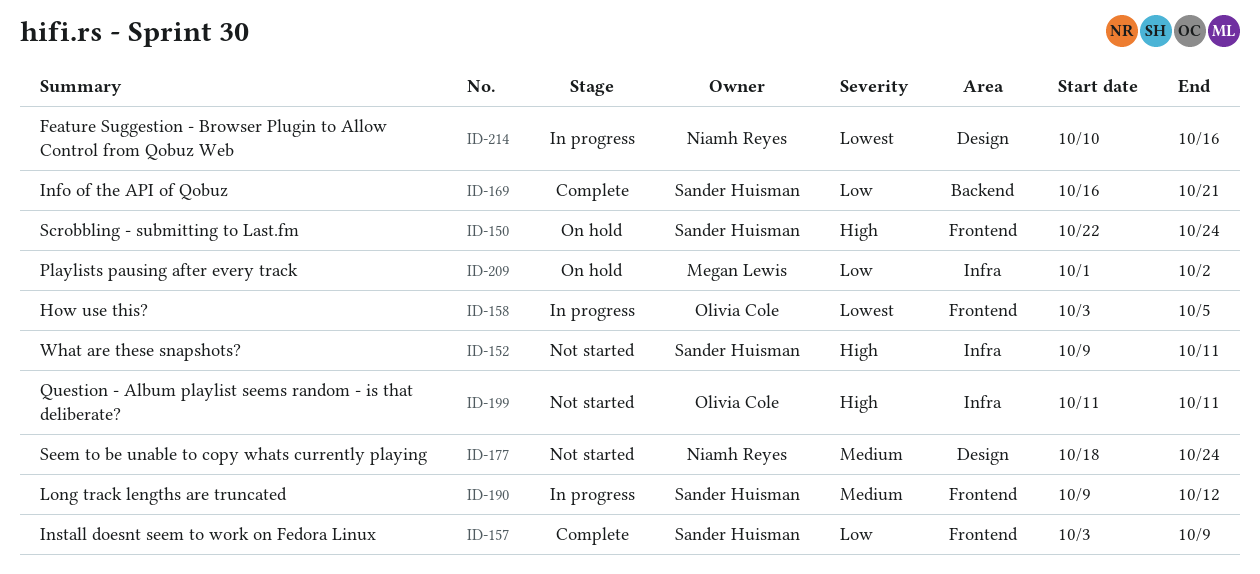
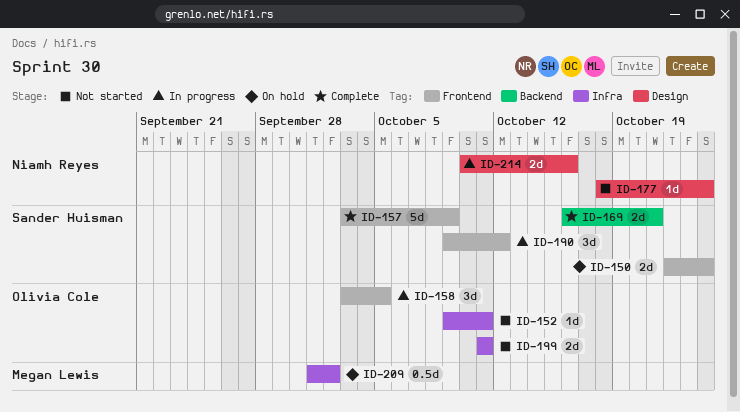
ID-152, owner: Sander Huisman -> Olivia Cole

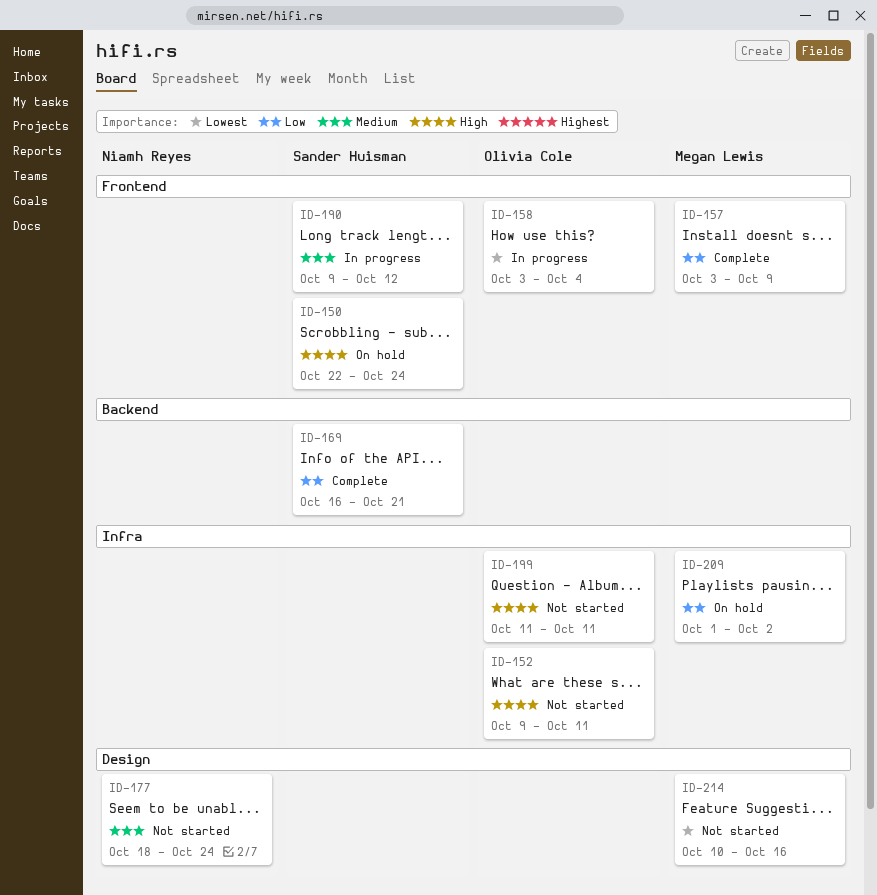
ID-157, owner: Sander Huisman -> Megan Lewis
ID-158, due: Oct 5 -> Oct 4
ID-214, status: In progress -> Not started
ID-214, owner: Niamh Reyes -> Megan Lewis

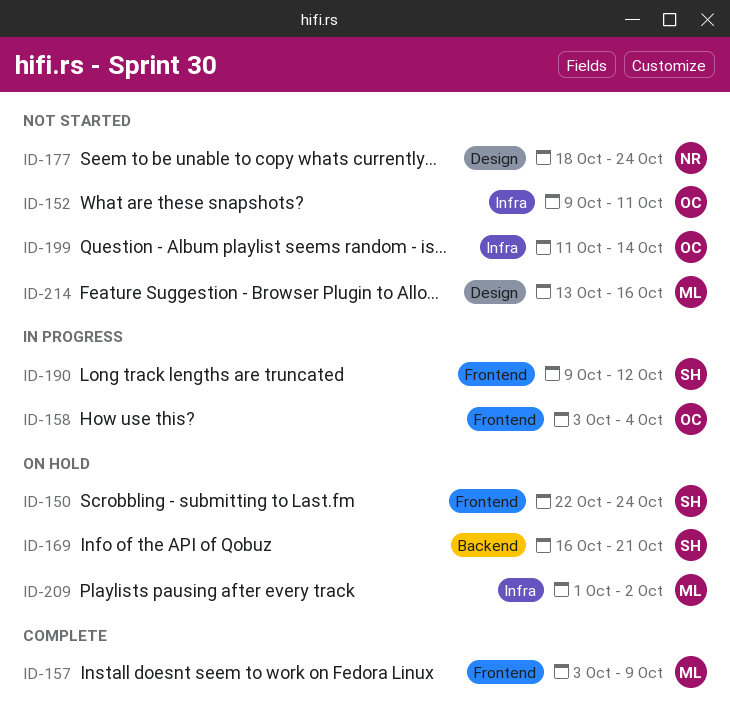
ID-169, status: Complete -> On hold
ID-199, due: Oct 11 -> Oct 14
ID-214, start: Oct 10 -> Oct 13

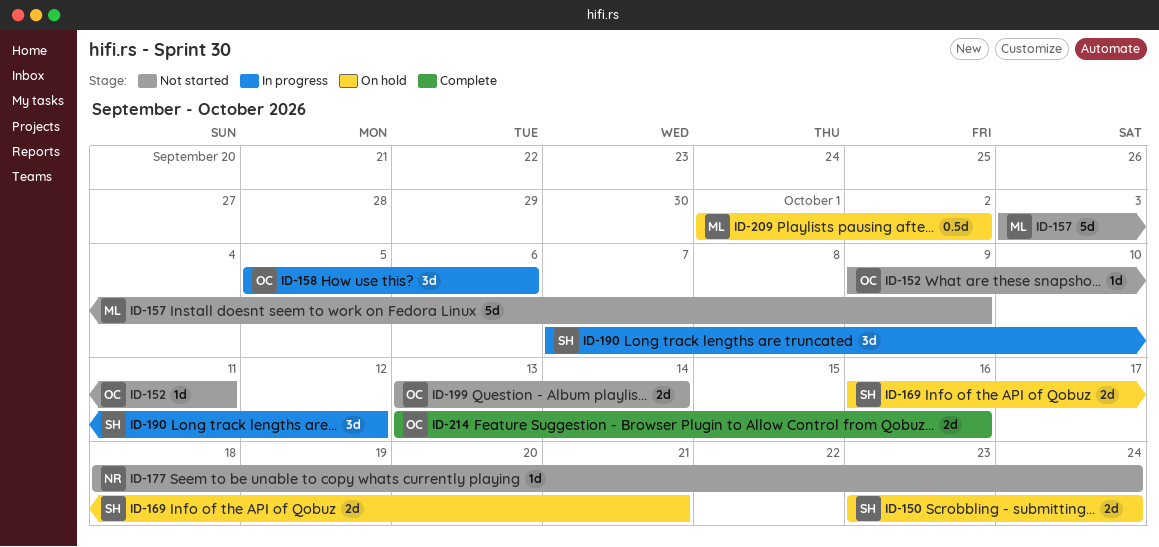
ID-150, start: Oct 22 -> Oct 23
ID-157, status: Complete -> Not started
ID-158, start: Oct 3 -> Oct 5
ID-158, due: Oct 4 -> Oct 6
ID-190, start: Oct 9 -> Oct 7
ID-199, start: Oct 11 -> Oct 13
ID-214, status: Not started -> Complete
ID-214, owner: ML -> OC

